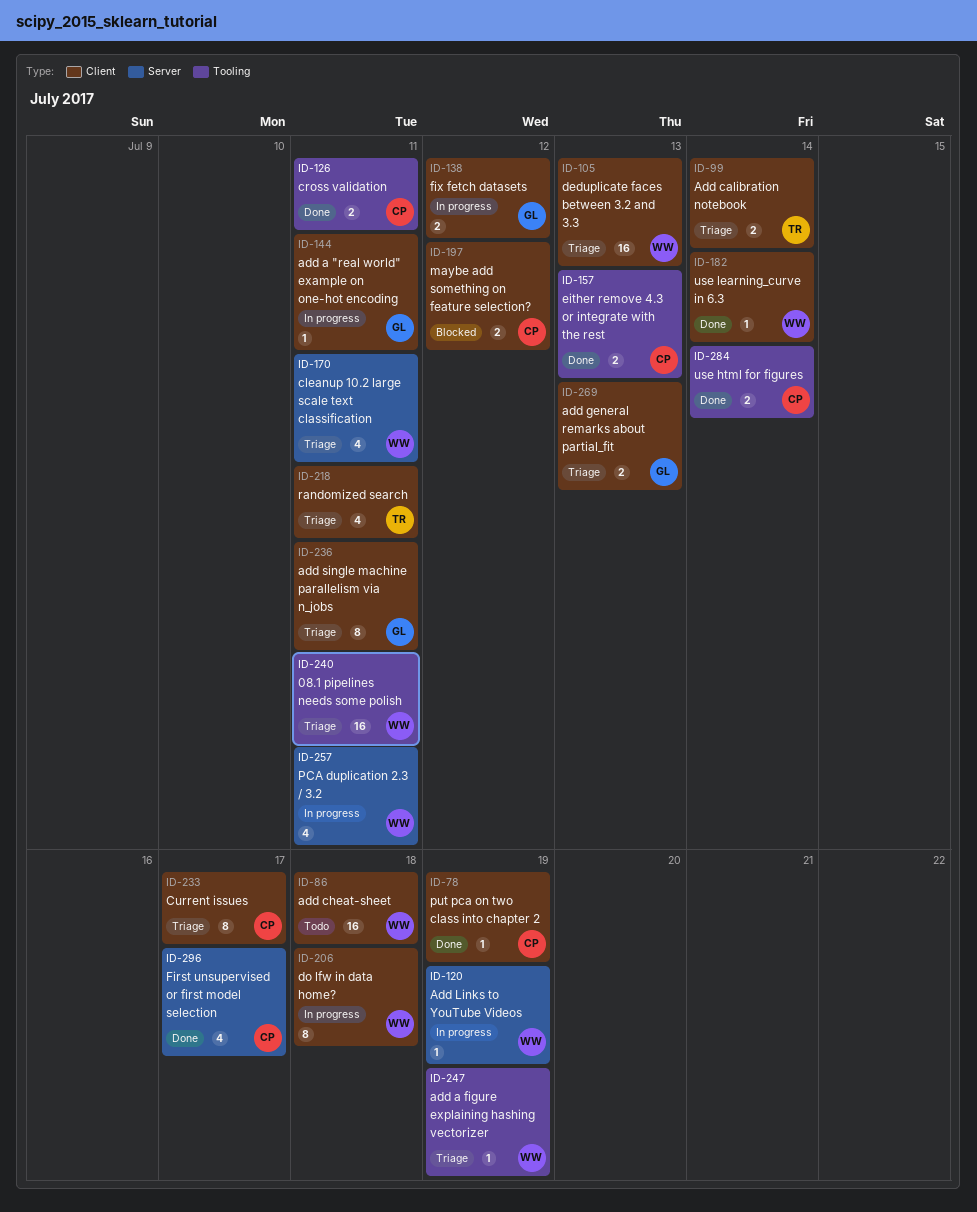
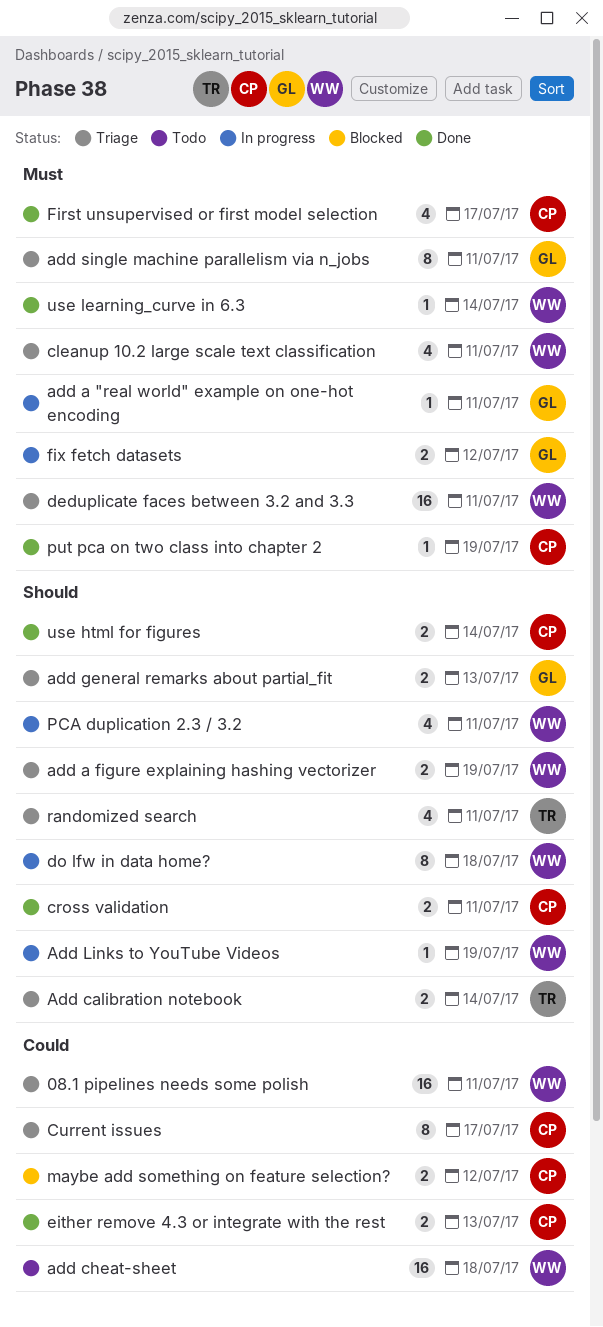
add a figure explaining hashing vectorizer, estimate: 1 -> 2
deduplicate faces between 3.2 and 3.3, due: Jul 13 -> Jul 11

